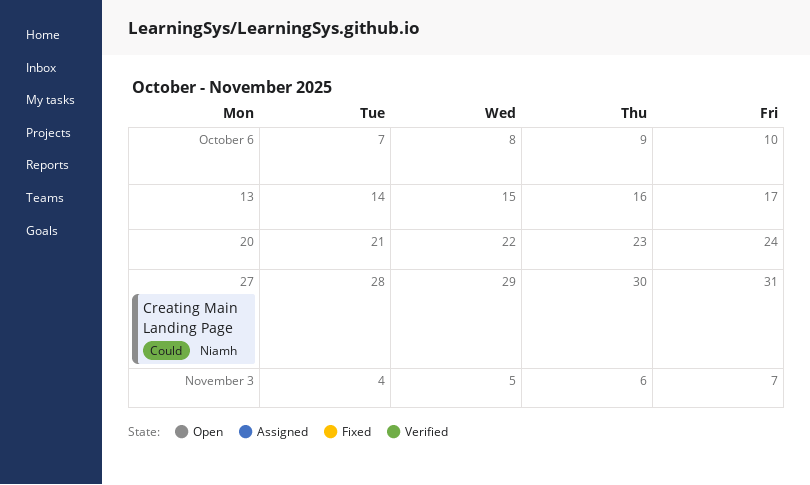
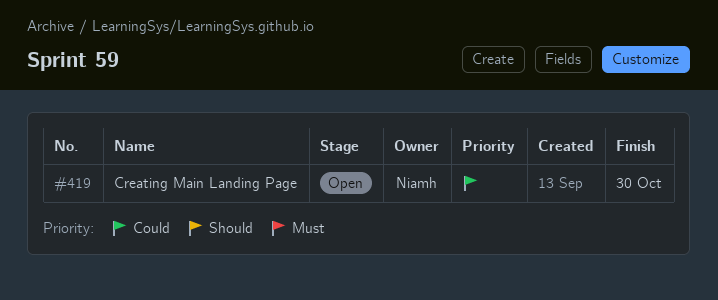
Creating Main Landing Page, due: Oct 27 -> Oct 30

